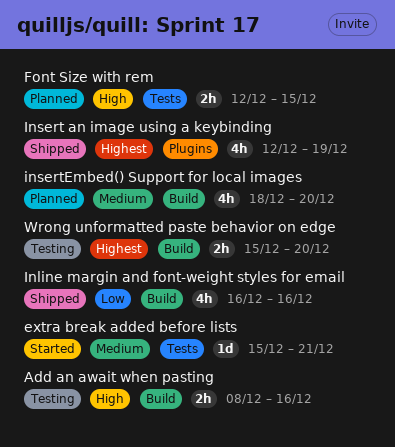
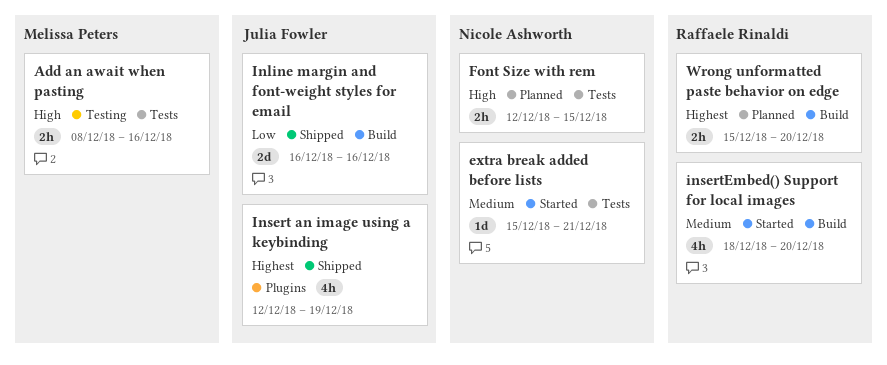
Add an await when pasting, label: Build -> Tests
Inline margin and font-weight styles for email, estimate: 4h -> 2d
insertEmbed() Support for local images, status: Planned -> Started
Wrong unformatted paste behavior on edge, status: Testing -> Planned

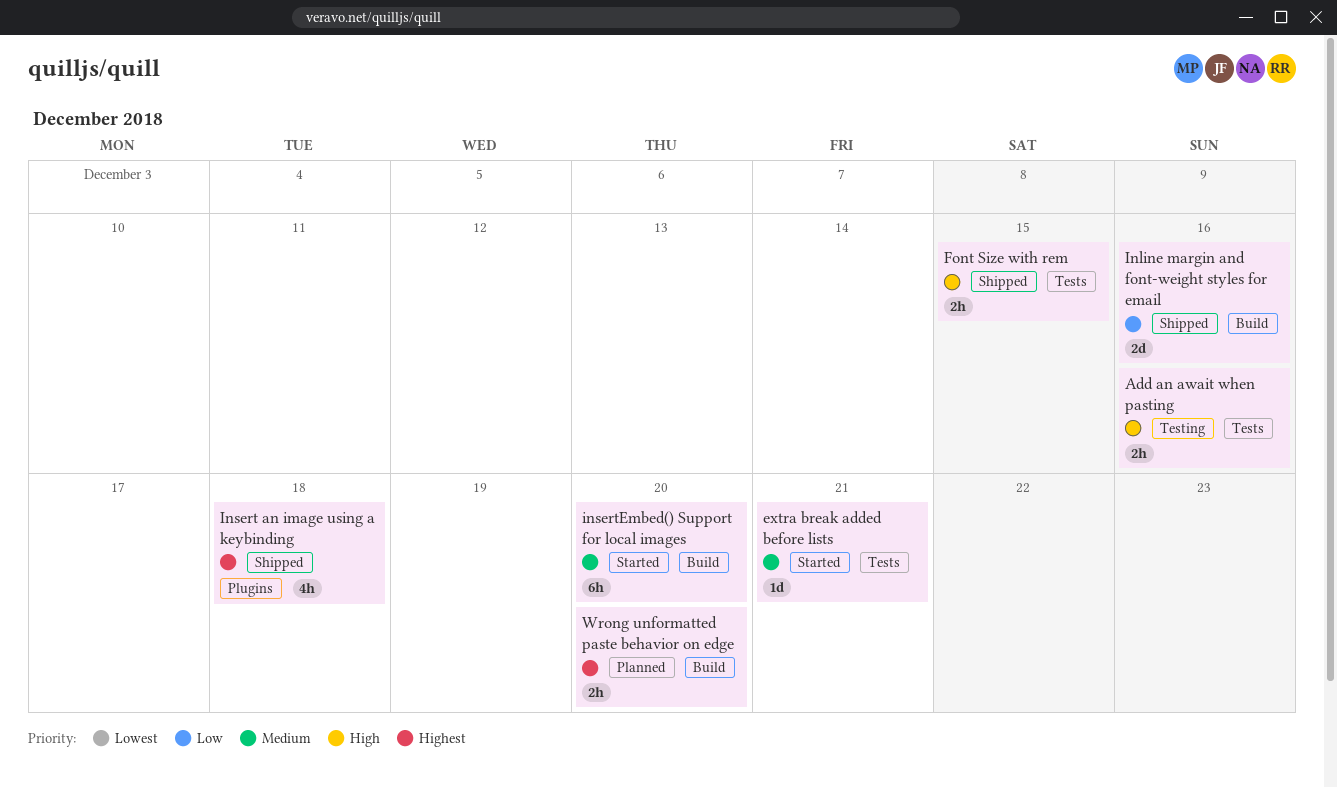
Font Size with rem, status: Planned -> Shipped
Insert an image using a keybinding, due: Dec 19 -> Dec 18
insertEmbed() Support for local images, estimate: 4h -> 6h

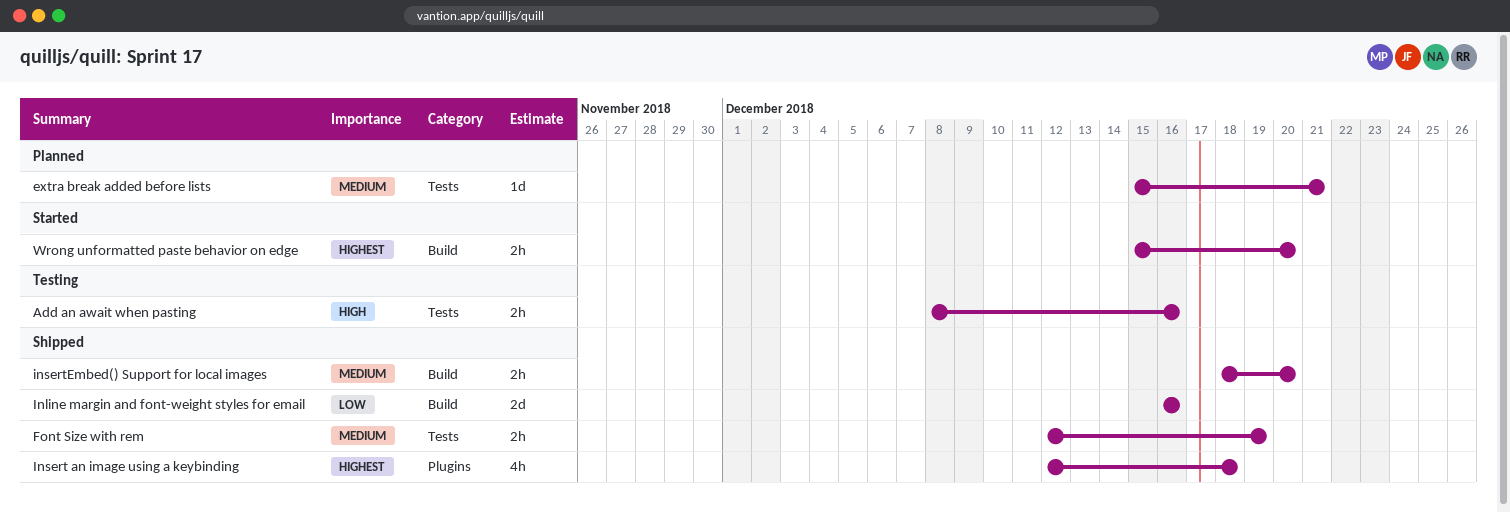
extra break added before lists, status: Started -> Planned
Font Size with rem, priority: High -> Medium
Font Size with rem, due: Dec 15 -> Dec 19
insertEmbed() Support for local images, status: Started -> Shipped
insertEmbed() Support for local images, estimate: 6h -> 2h
Wrong unformatted paste behavior on edge, status: Planned -> Started

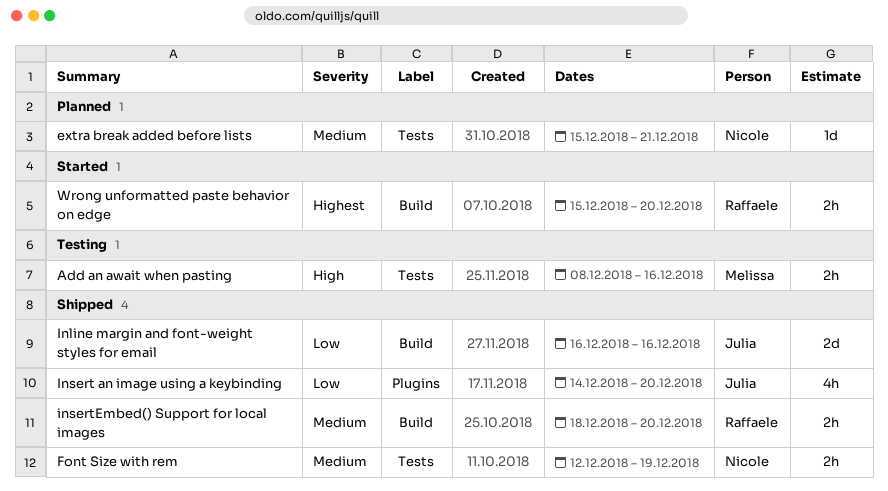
Insert an image using a keybinding, priority: Highest -> Low
Insert an image using a keybinding, start: Dec 12 -> Dec 14
Insert an image using a keybinding, due: Dec 18 -> Dec 20

